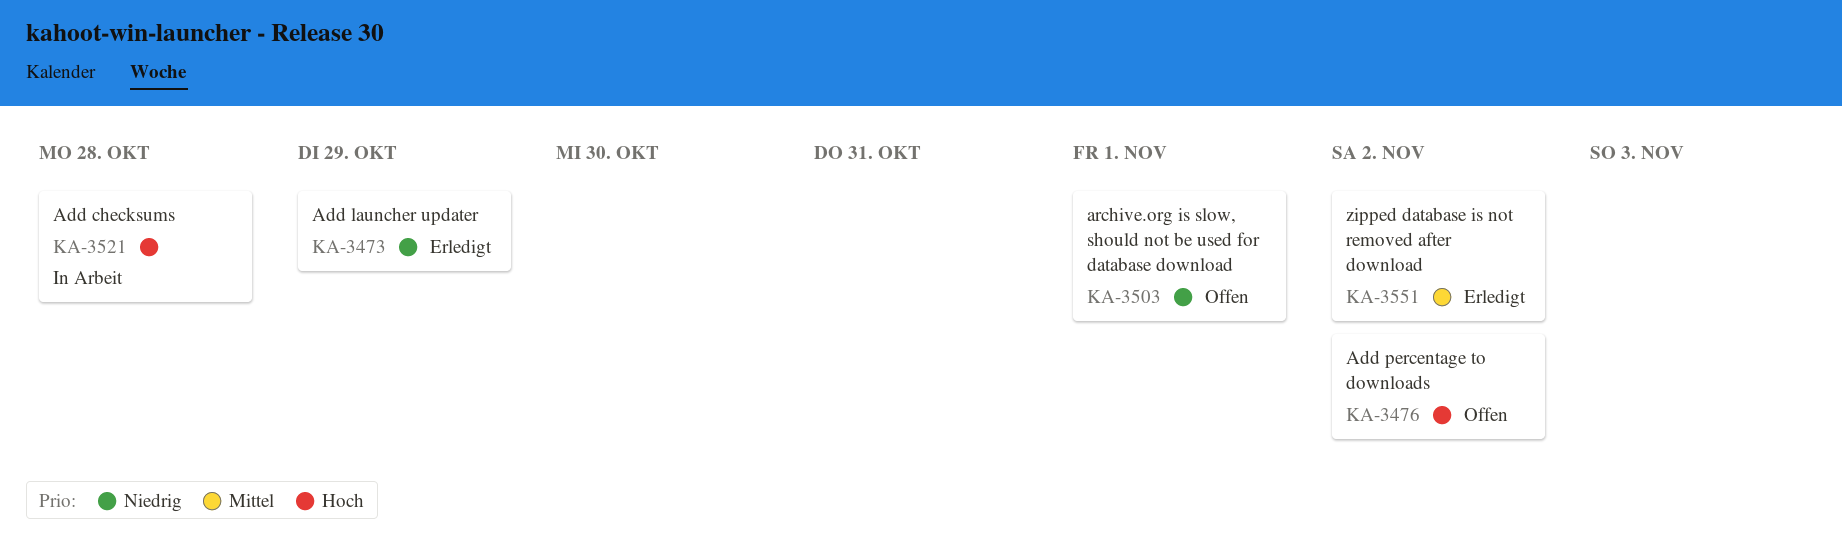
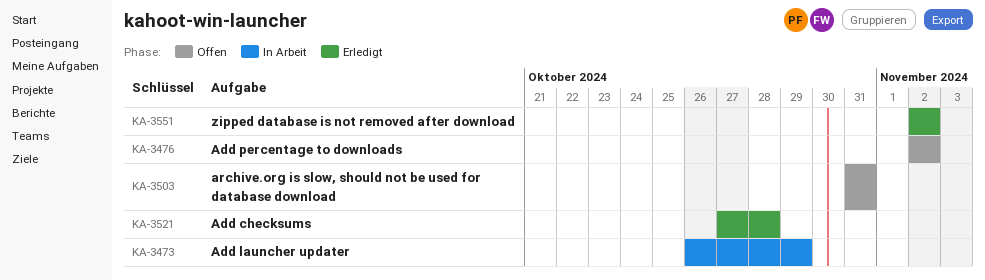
KA-3473, status: Erledigt -> In Arbeit
KA-3503, due: Nov 1 -> Oct 31
KA-3521, status: In Arbeit -> Erledigt

